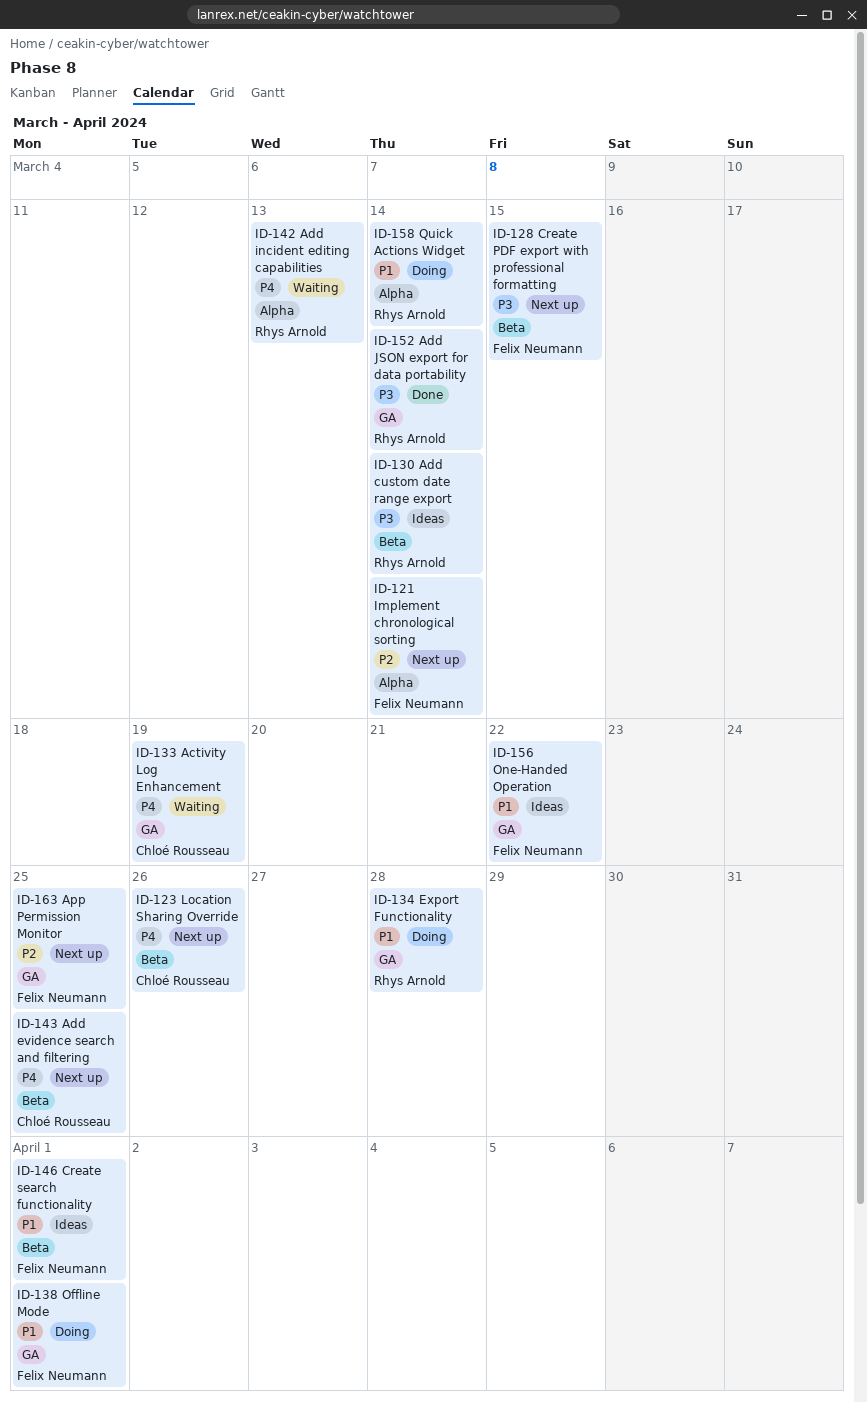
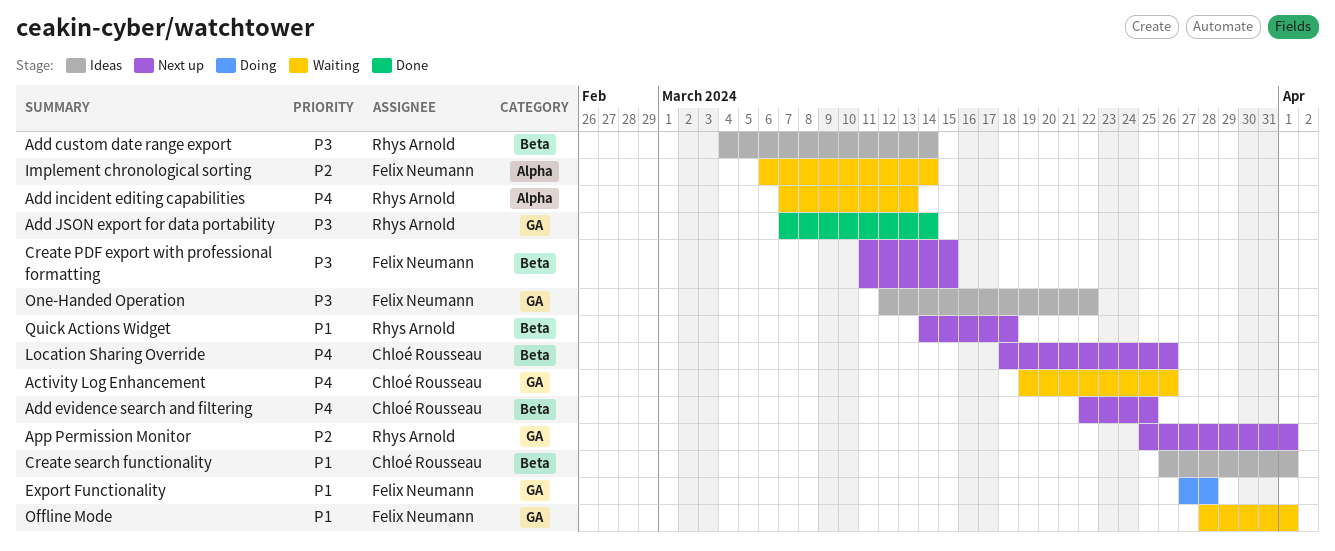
Activity Log Enhancement, due: Mar 19 -> Mar 26
App Permission Monitor, owner: Felix Neumann -> Rhys Arnold
App Permission Monitor, due: Mar 25 -> Apr 1
Create search functionality, owner: Felix Neumann -> Chloé Rousseau
Export Functionality, owner: Rhys Arnold -> Felix Neumann
Implement chronological sorting, status: Next up -> Waiting
Offline Mode, status: Doing -> Waiting
One-Handed Operation, priority: P1 -> P3
Quick Actions Widget, status: Doing -> Next up
Quick Actions Widget, label: Alpha -> Beta
Quick Actions Widget, due: Mar 14 -> Mar 18

